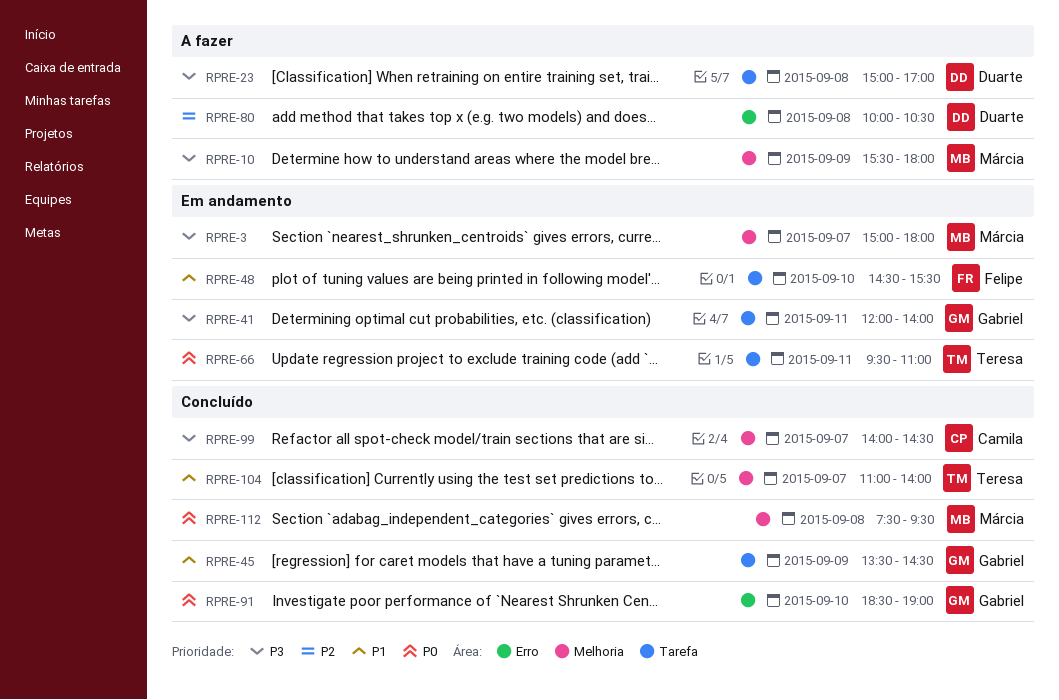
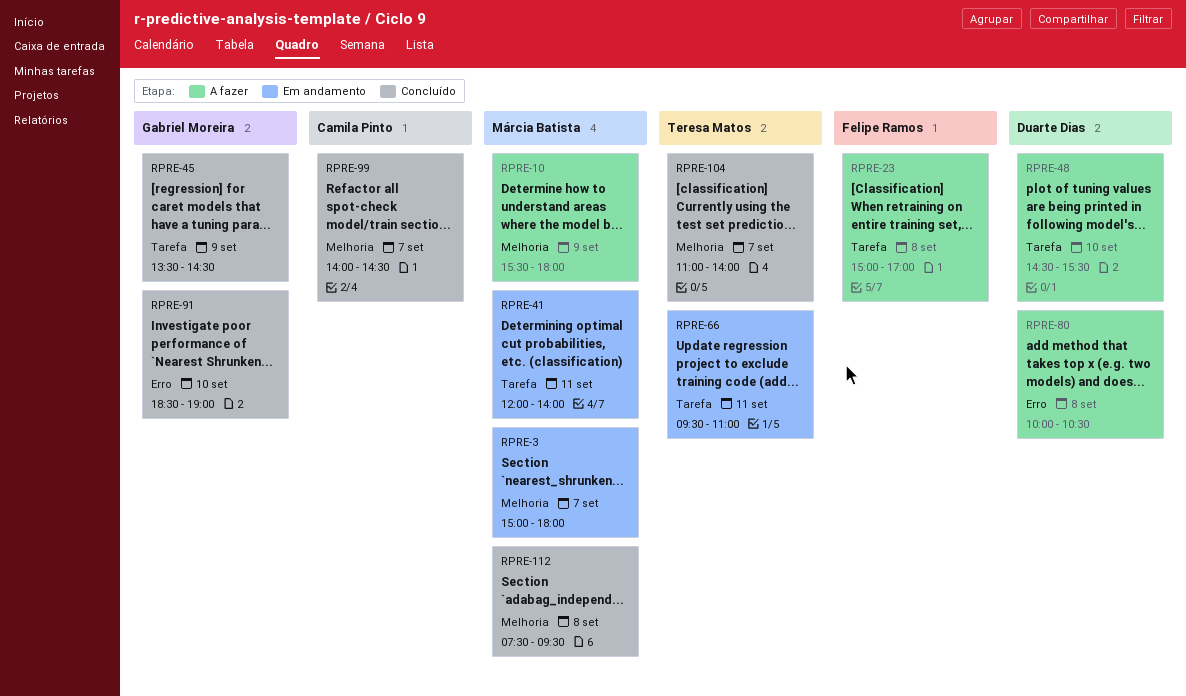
RPRE-23, owner: Duarte Dias -> Felipe Ramos
RPRE-41, owner: Gabriel Moreira -> Márcia Batista
RPRE-48, status: Em andamento -> A fazer
RPRE-48, owner: Felipe Ramos -> Duarte Dias

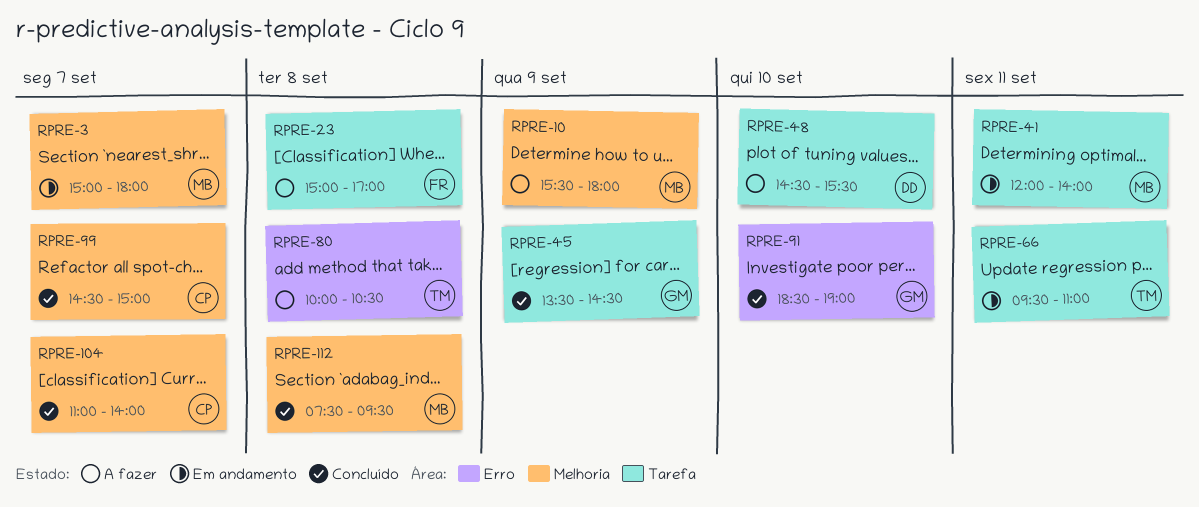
RPRE-80, owner: Duarte Dias -> Teresa Matos
RPRE-99, begins: 14:00 -> 14:30
RPRE-99, ends: 14:30 -> 15:00
RPRE-104, owner: Teresa Matos -> Camila Pinto

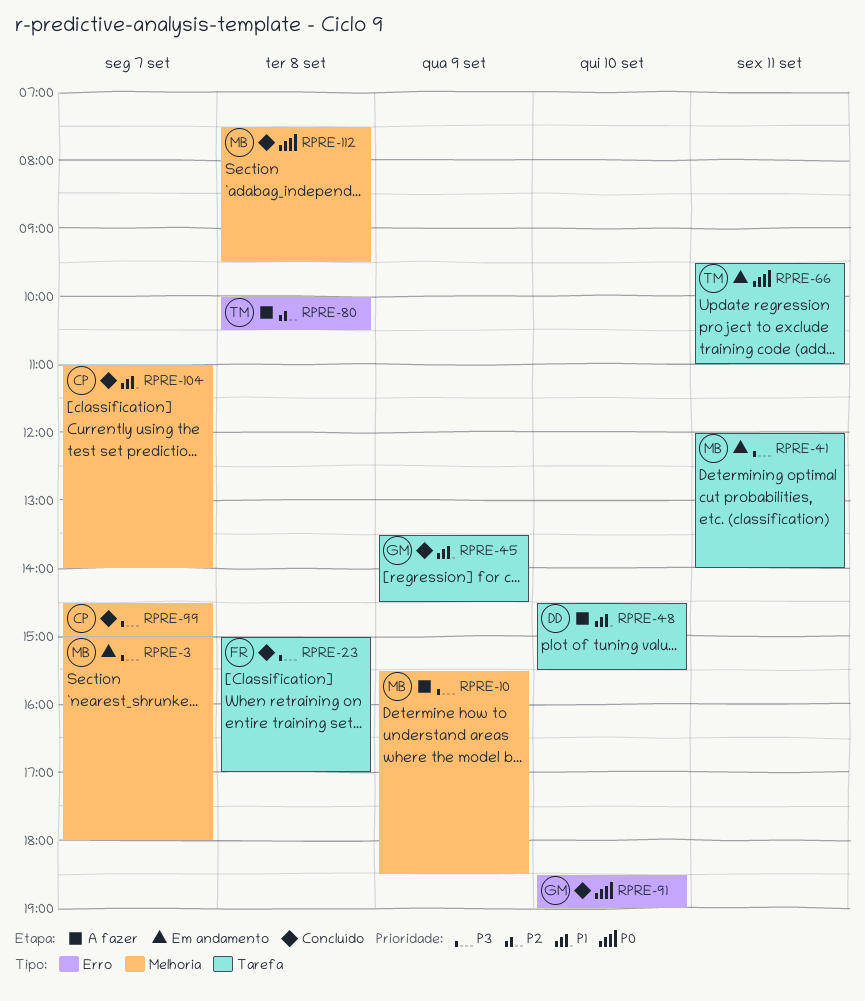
RPRE-10, ends: 18:00 -> 18:30
RPRE-23, status: A fazer -> Concluído

